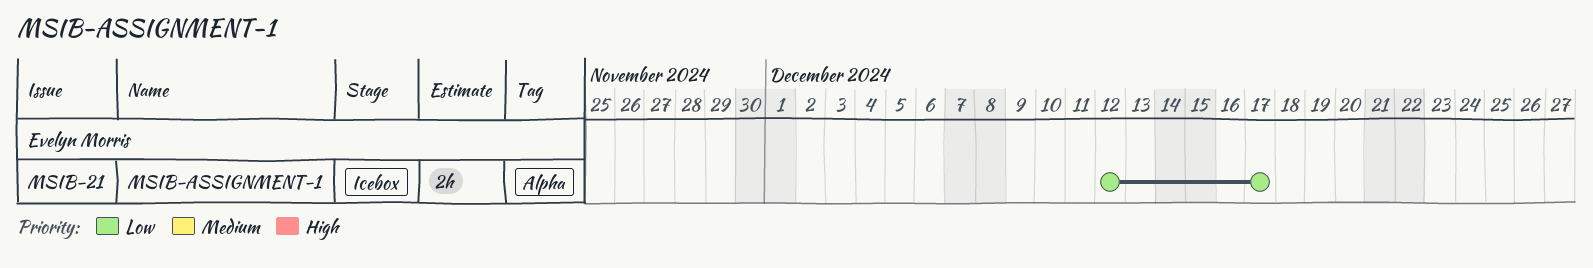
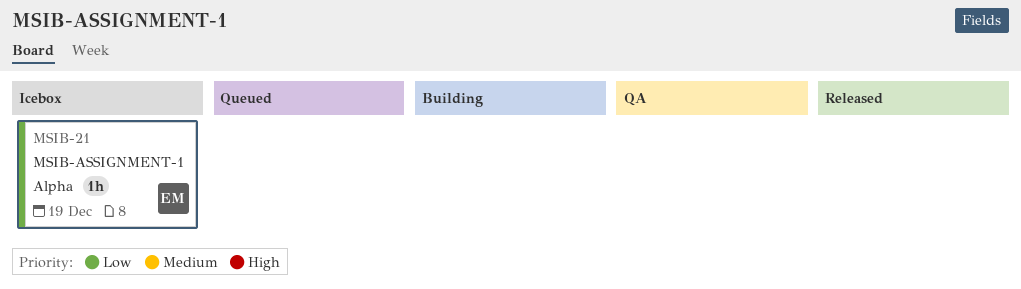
MSIB-21, estimate: 2h -> 1h
MSIB-21, due: Dec 17 -> Dec 19

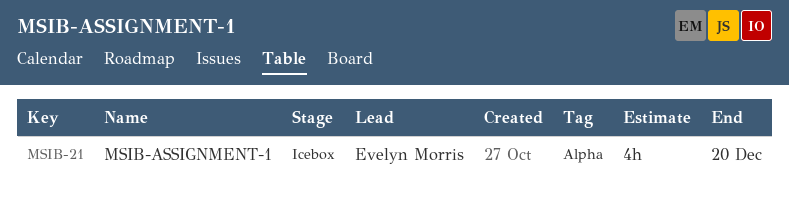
MSIB-21, estimate: 1h -> 4h
MSIB-21, due: Dec 19 -> Dec 20

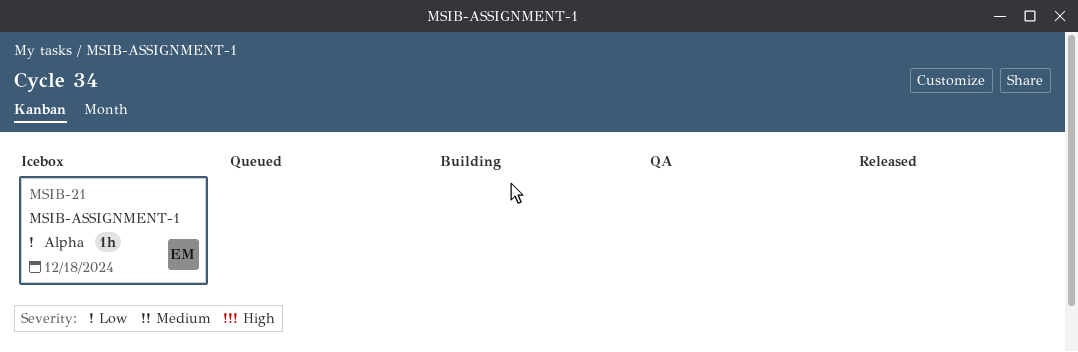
MSIB-21, estimate: 4h -> 1h
MSIB-21, due: Dec 20 -> Dec 18

